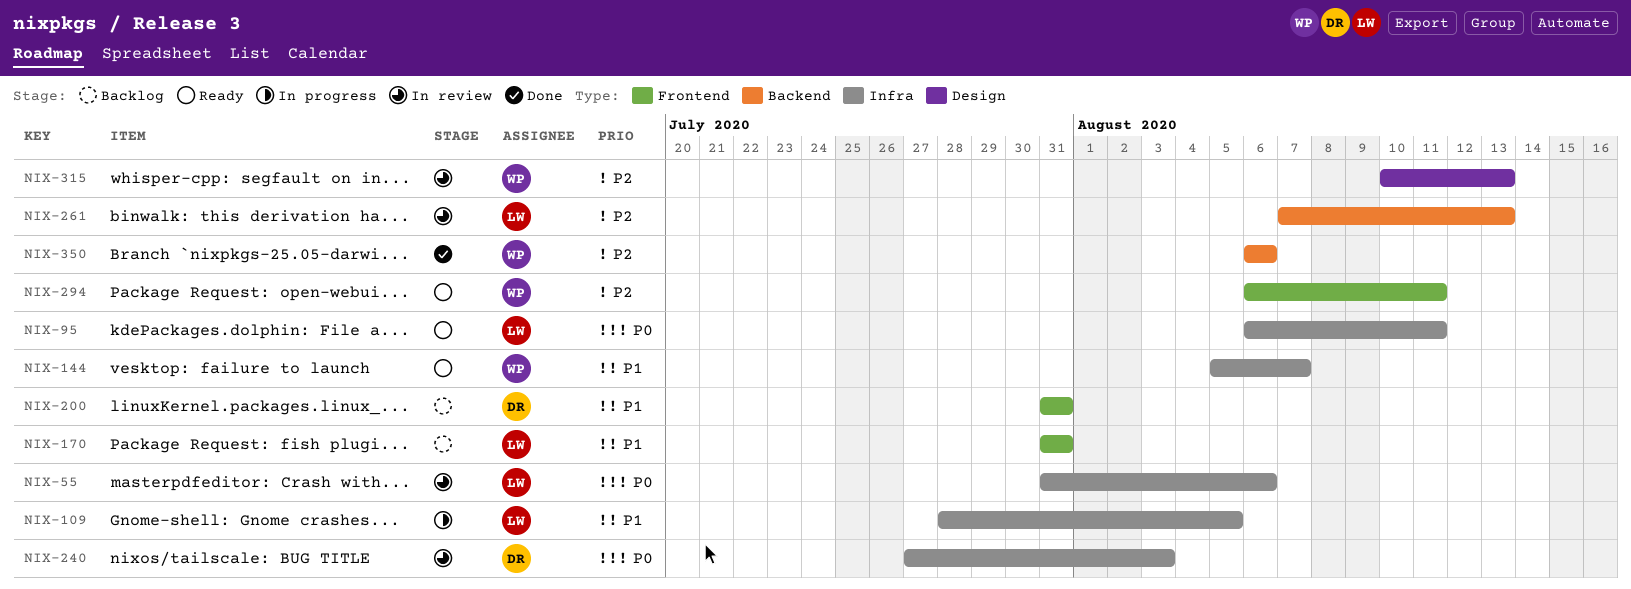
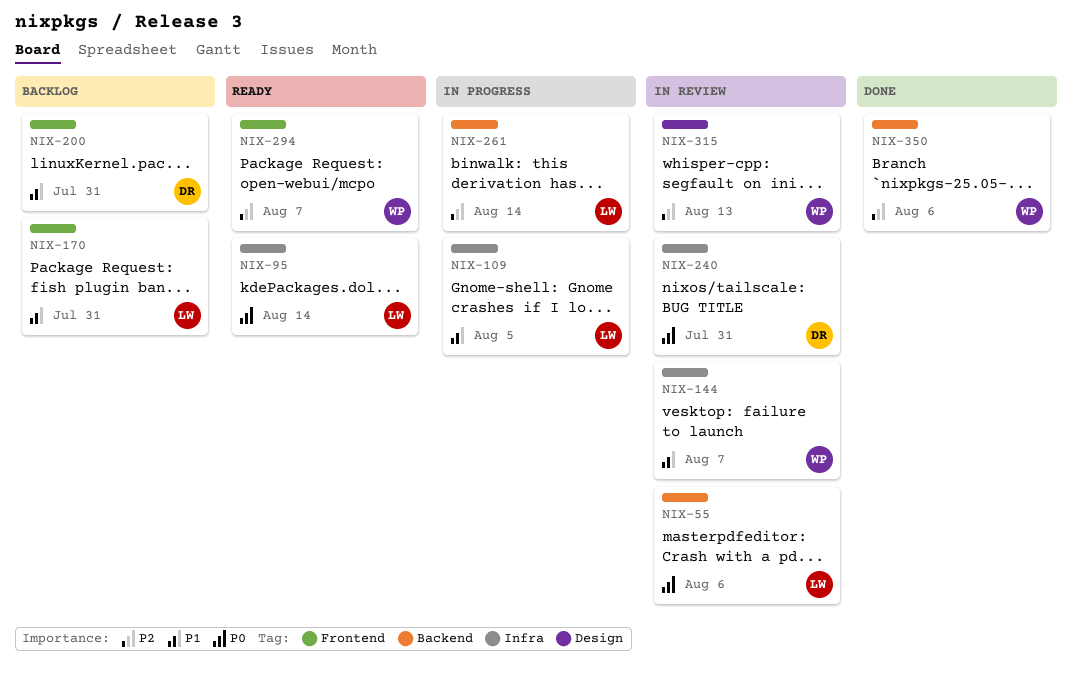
NIX-55, label: Infra -> Backend
NIX-95, due: Aug 11 -> Aug 14
NIX-144, status: Ready -> In review
NIX-240, due: Aug 3 -> Jul 31
NIX-261, status: In review -> In progress
NIX-261, due: Aug 13 -> Aug 14
NIX-294, due: Aug 11 -> Aug 7

